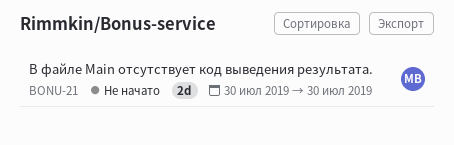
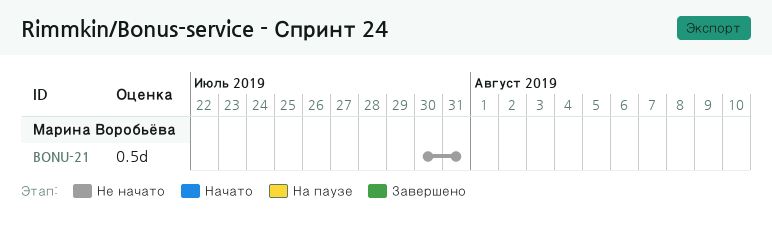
BONU-21, estimate: 2d -> 0.5d
BONU-21, due: Jul 30 -> Jul 31

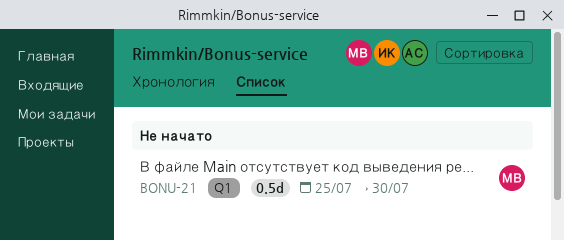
BONU-21, start: Jul 30 -> Jul 25
BONU-21, due: Jul 31 -> Jul 30

